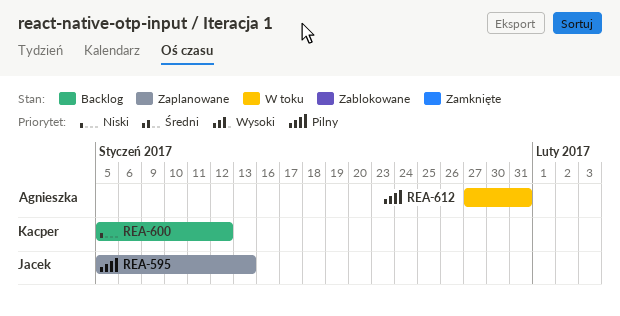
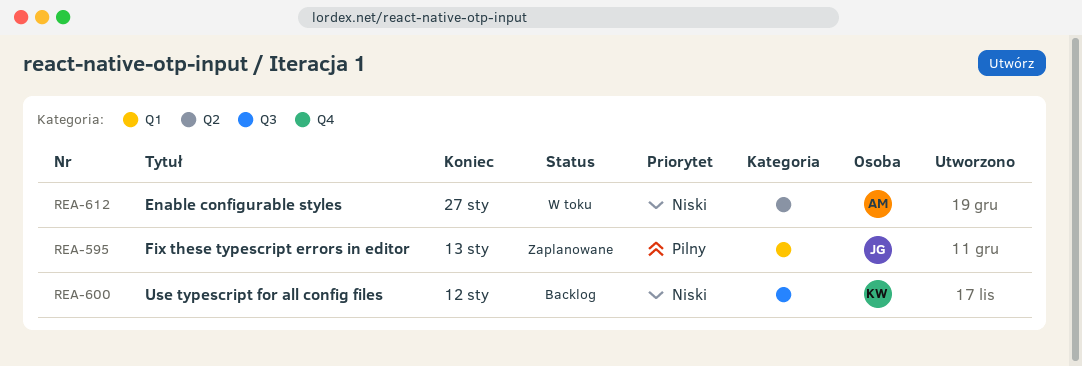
REA-612, priority: Pilny -> Niski
REA-612, due: Jan 31 -> Jan 27

